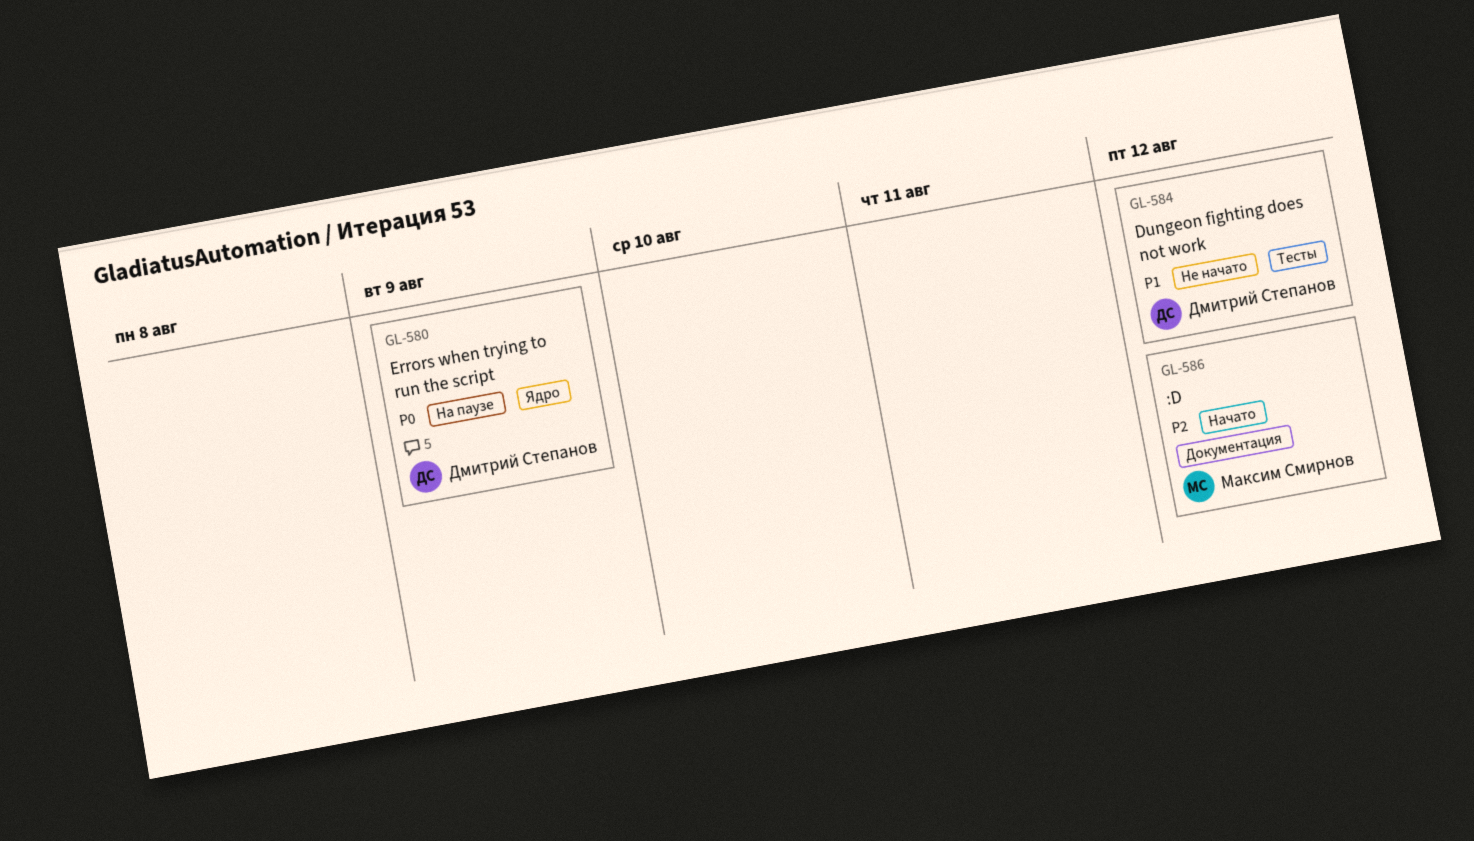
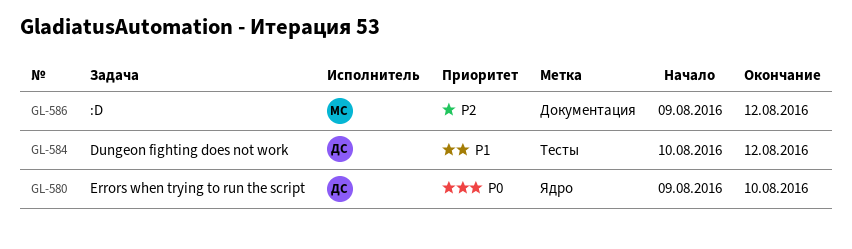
GL-580, due: Aug 9 -> Aug 10

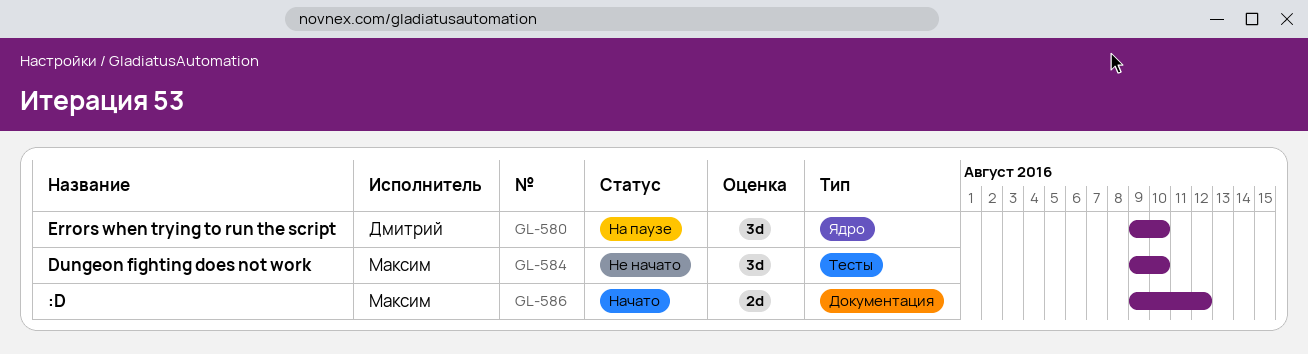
GL-584, owner: Дмитрий -> Максим
GL-584, start: Aug 10 -> Aug 9
GL-584, due: Aug 12 -> Aug 10

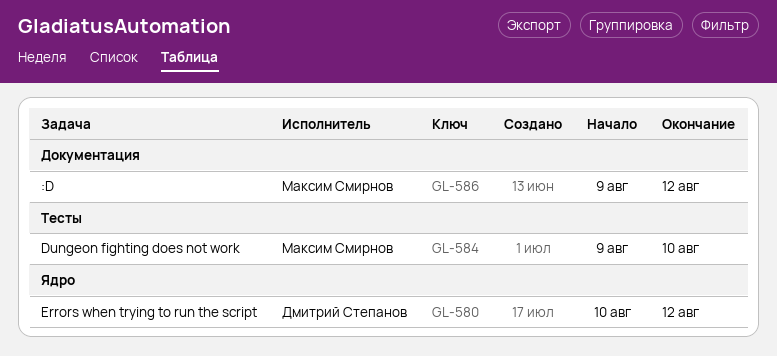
GL-580, start: Aug 9 -> Aug 10
GL-580, due: Aug 10 -> Aug 12

